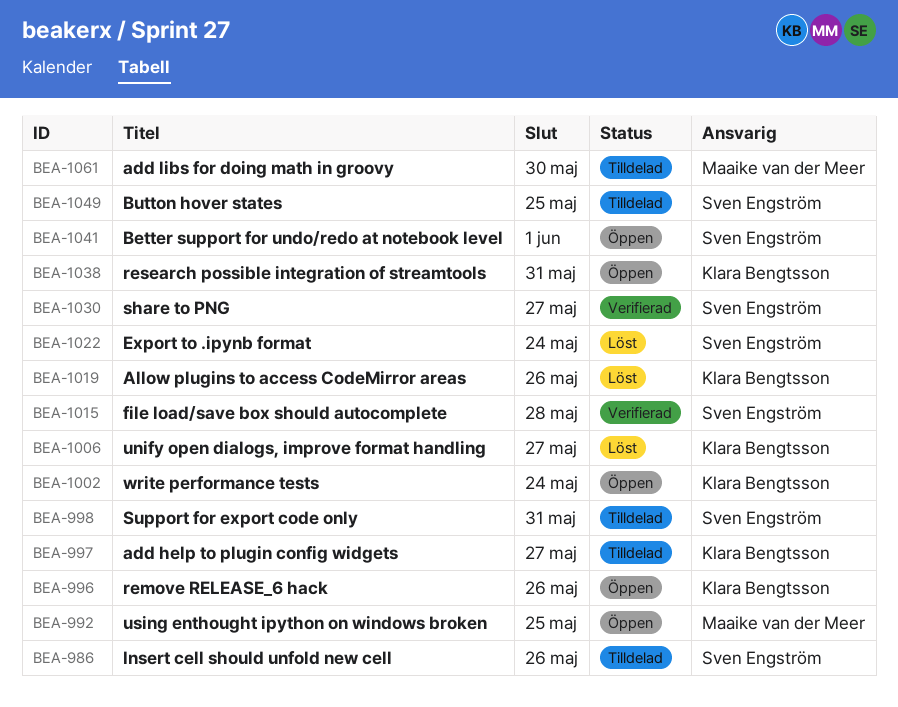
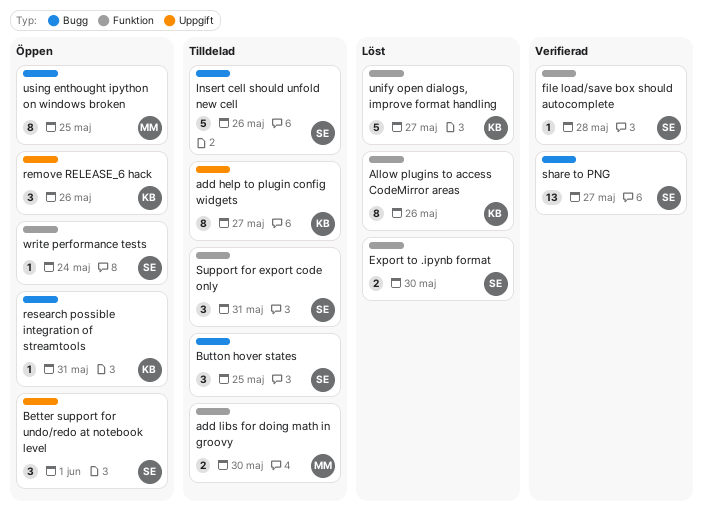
Export to .ipynb format, due: May 24 -> May 30
write performance tests, owner: Klara Bengtsson -> Sven Engström

